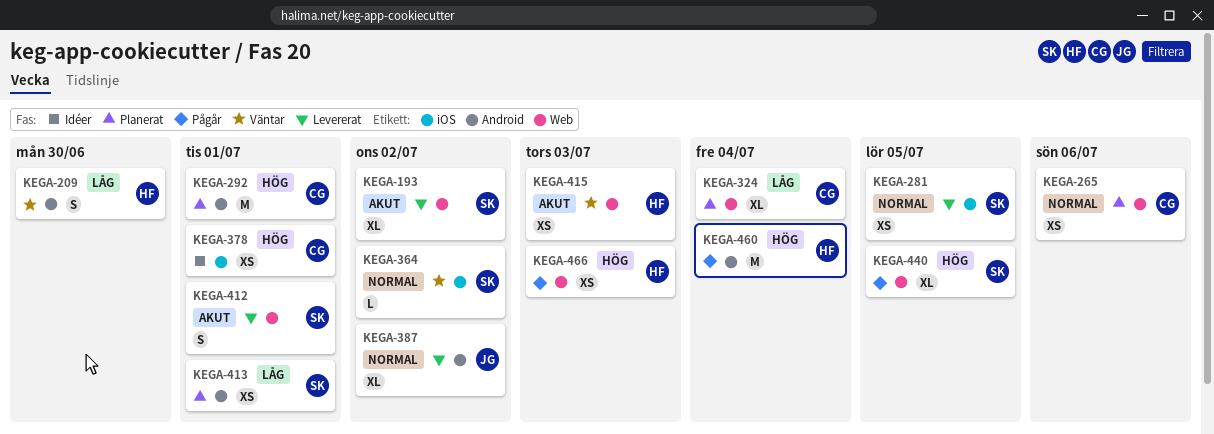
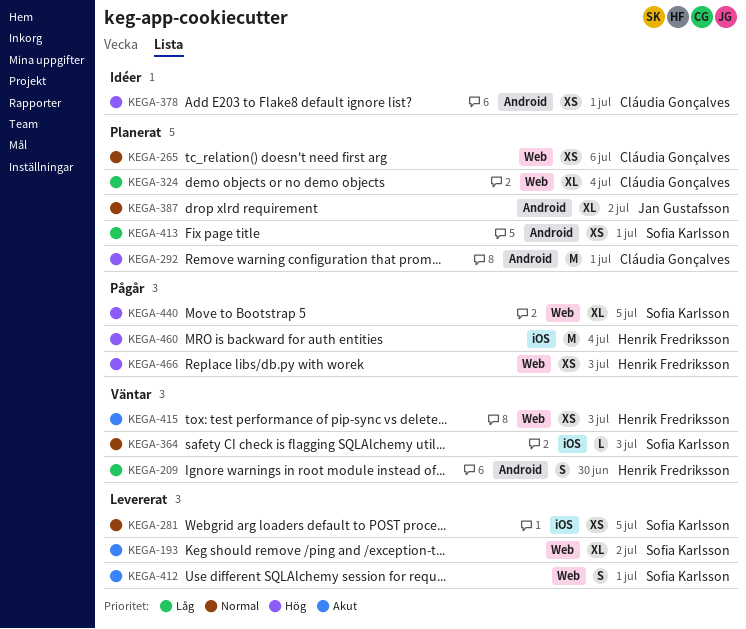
KEGA-364, due: Jul 2 -> Jul 3
KEGA-378, label: iOS -> Android
KEGA-387, status: Levererat -> Planerat
KEGA-460, label: Android -> iOS

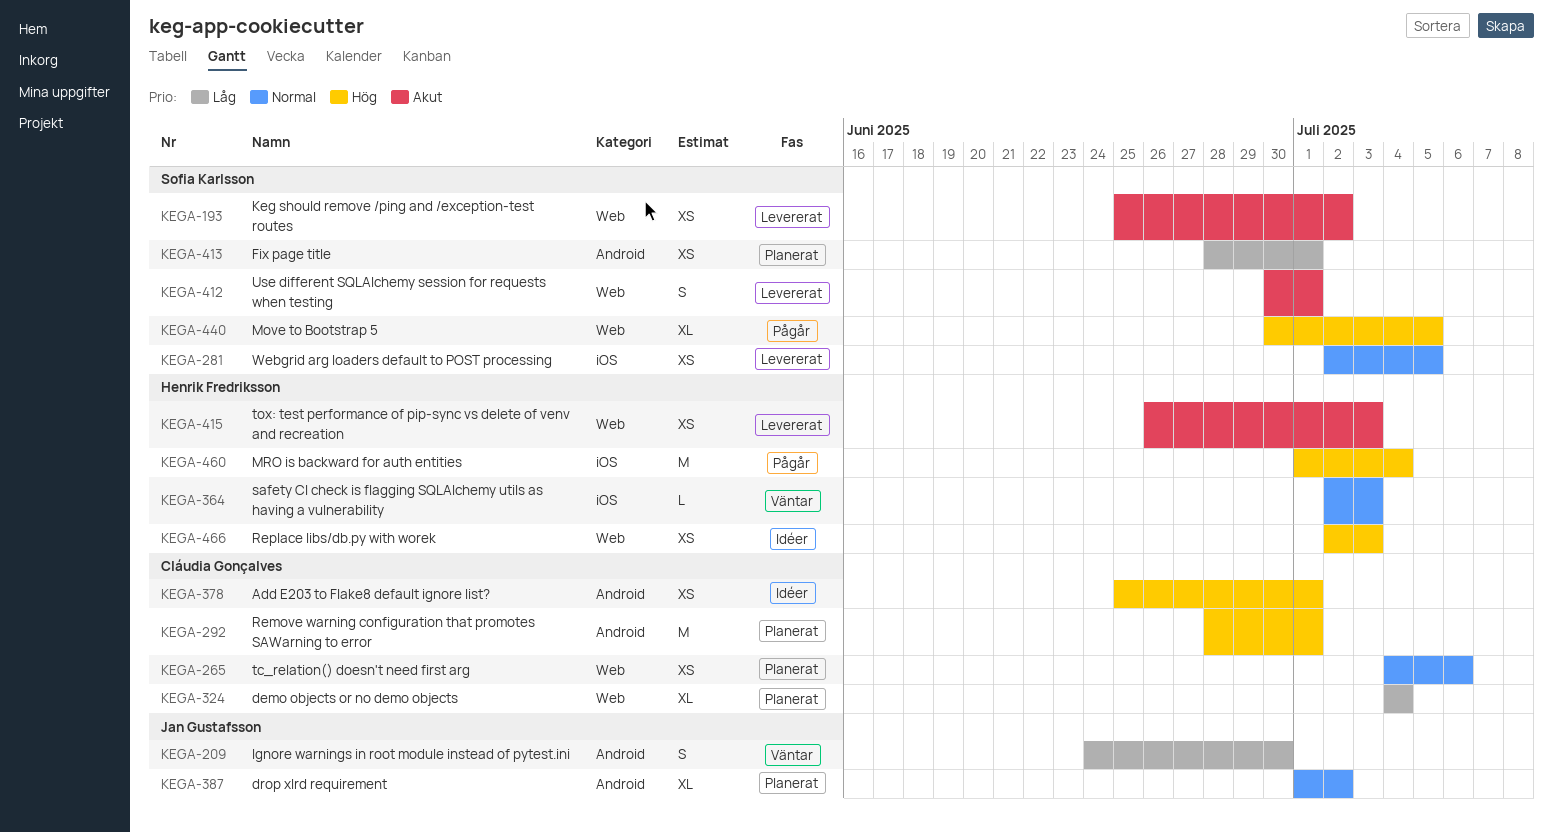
KEGA-193, estimate: XL -> XS
KEGA-209, owner: Henrik Fredriksson -> Jan Gustafsson
KEGA-364, owner: Sofia Karlsson -> Henrik Fredriksson
KEGA-415, status: Väntar -> Levererat
KEGA-466, status: Pågår -> Idéer

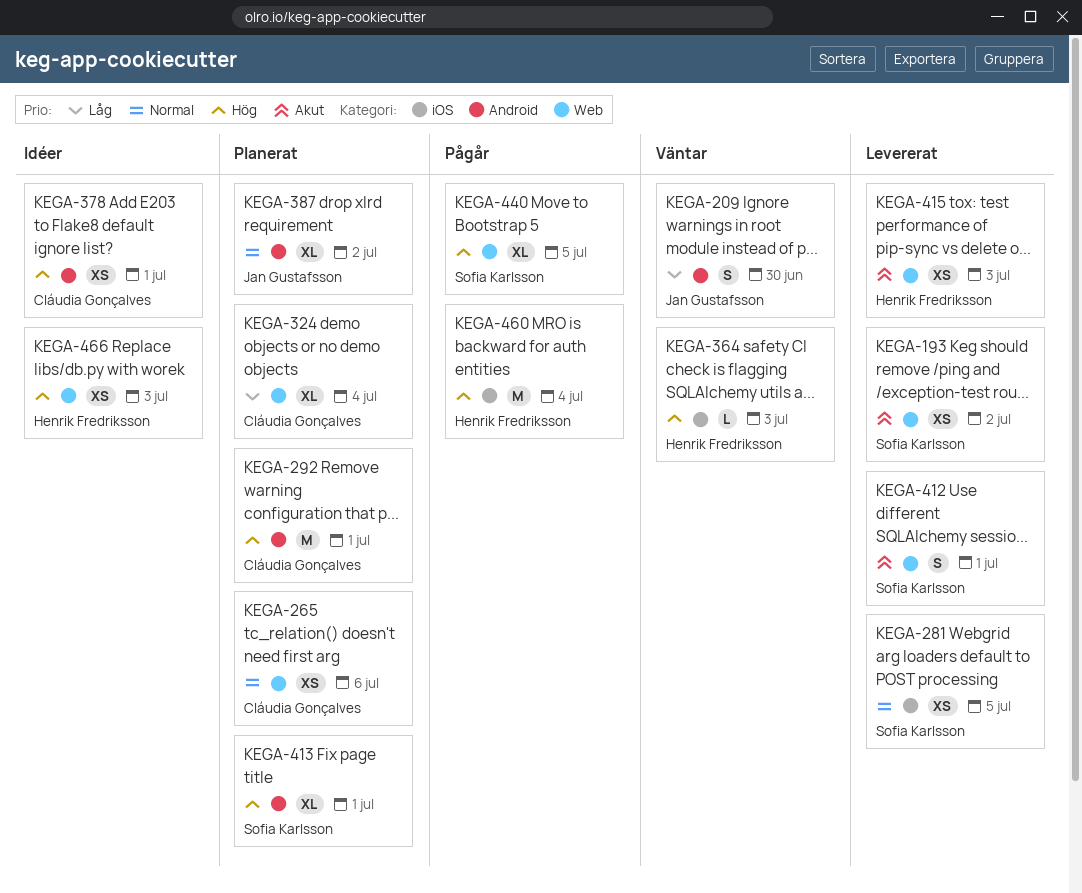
KEGA-364, priority: Normal -> Hög
KEGA-413, priority: Låg -> Hög
KEGA-413, estimate: XS -> XL

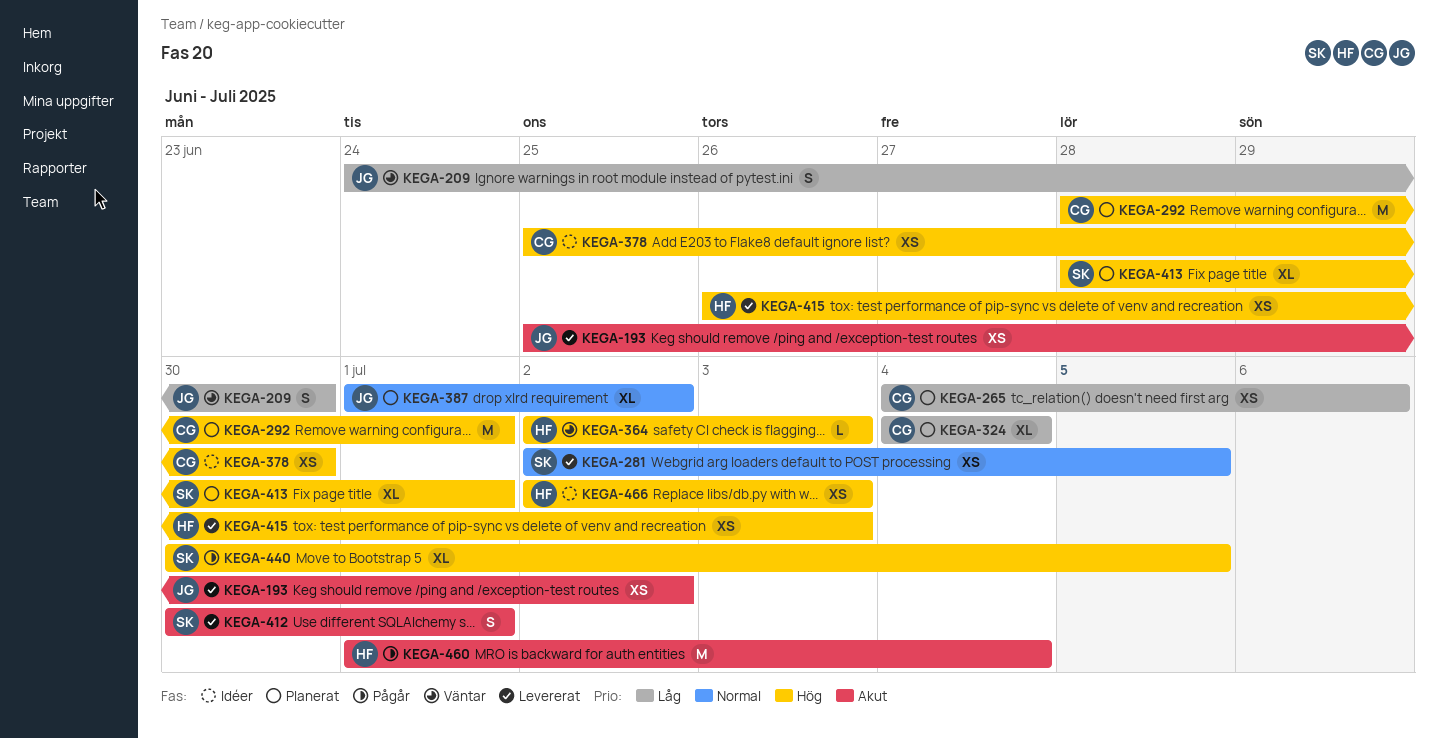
KEGA-193, owner: Sofia Karlsson -> Jan Gustafsson
KEGA-265, priority: Normal -> Låg
KEGA-378, due: Jul 1 -> Jun 30
KEGA-415, priority: Akut -> Hög
KEGA-460, priority: Hög -> Akut

